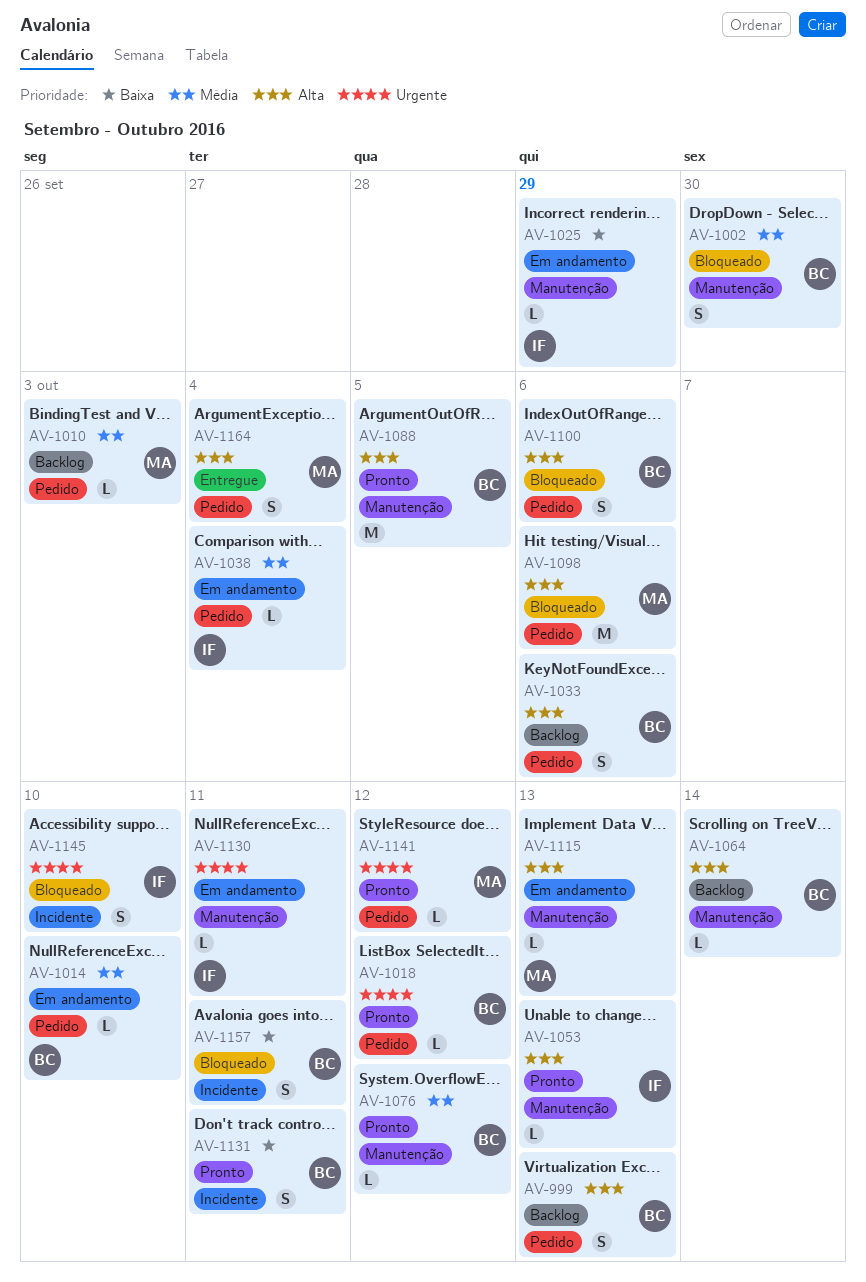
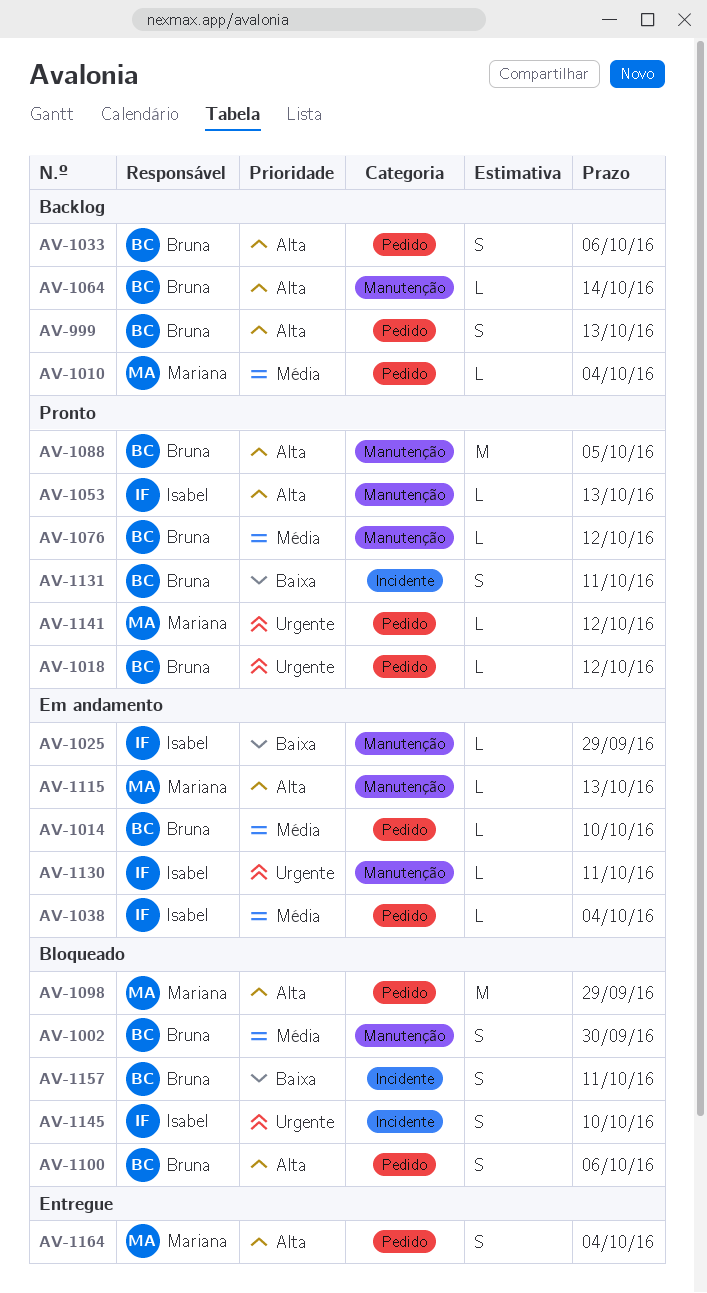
AV-1010, due: Oct 3 -> Oct 4
AV-1098, due: Oct 6 -> Sep 29

